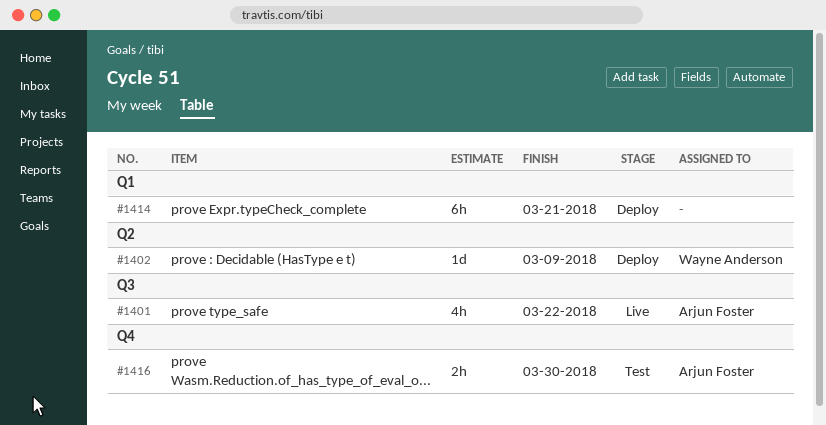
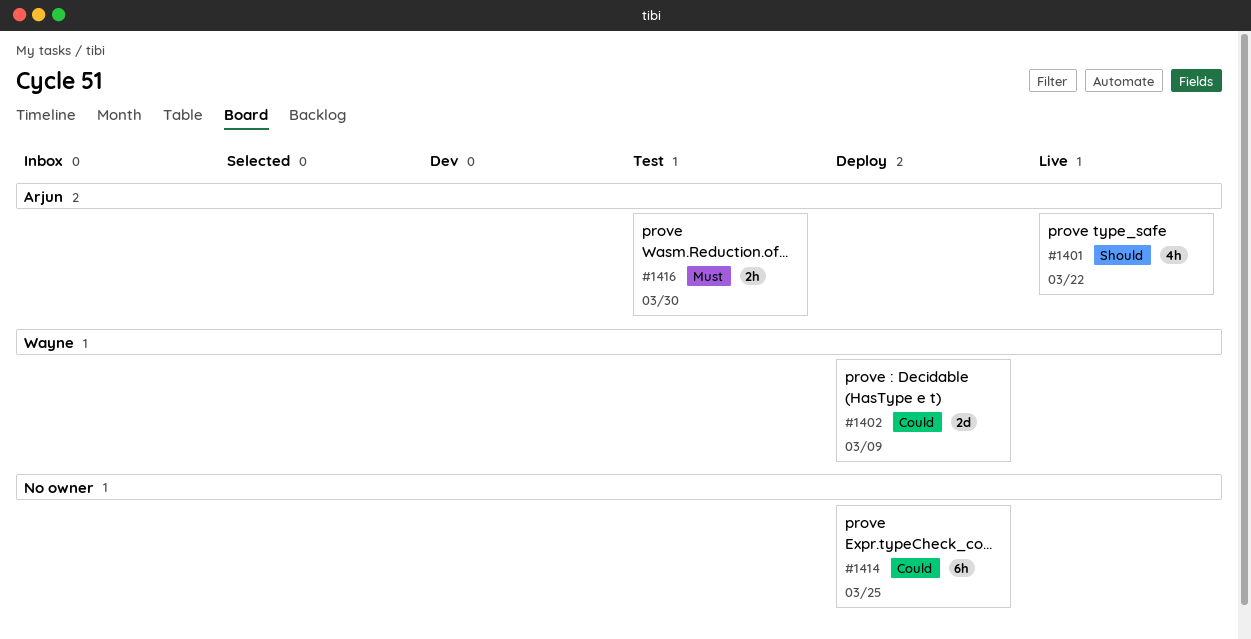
#1402, estimate: 1d -> 2d
#1414, due: Mar 21 -> Mar 25

